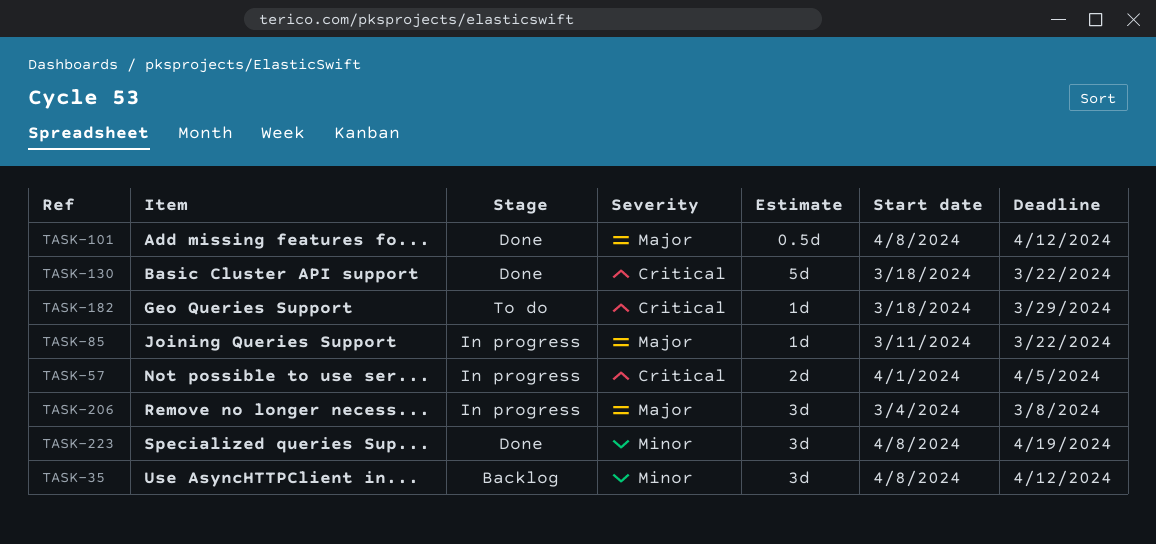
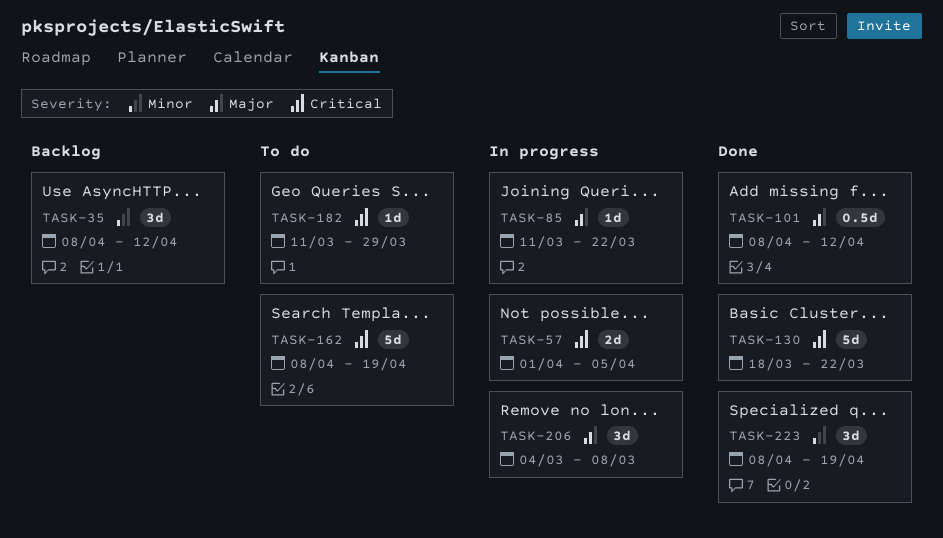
TASK-162: none -> present
TASK-182, start: Mar 18 -> Mar 11

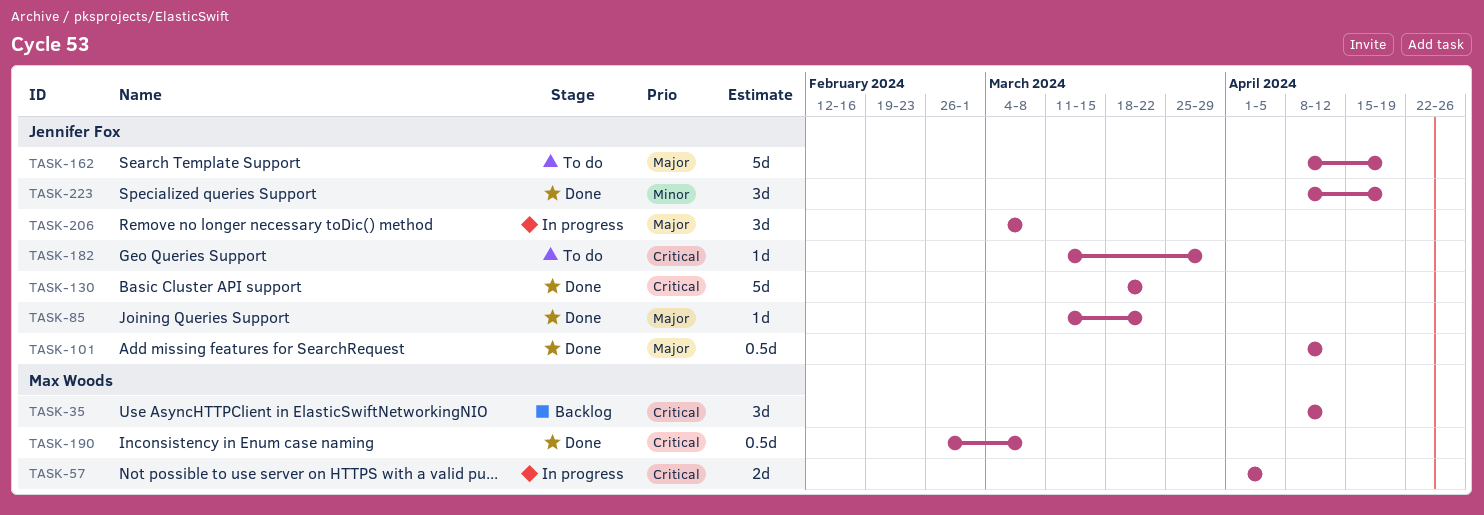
TASK-35, priority: Minor -> Critical
TASK-85, status: In progress -> Done
TASK-162, priority: Critical -> Major
TASK-190: none -> present

